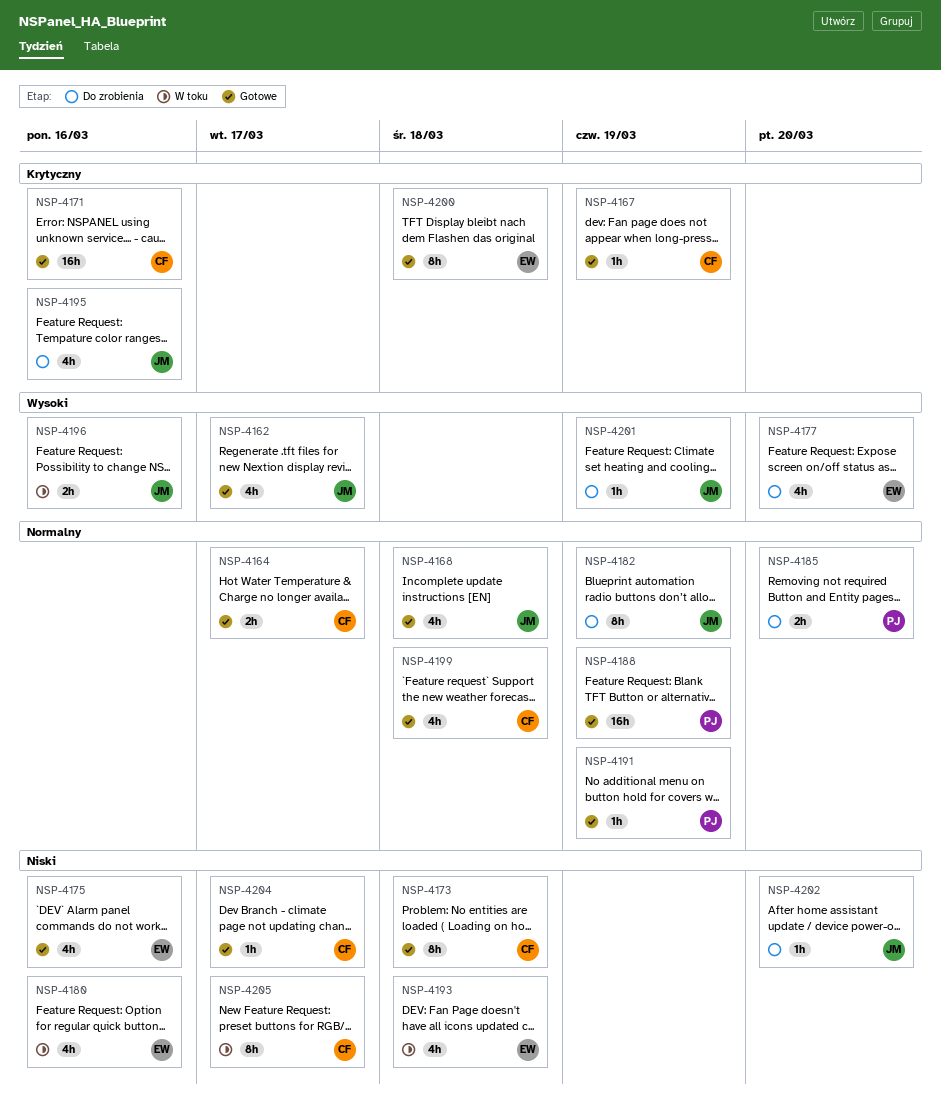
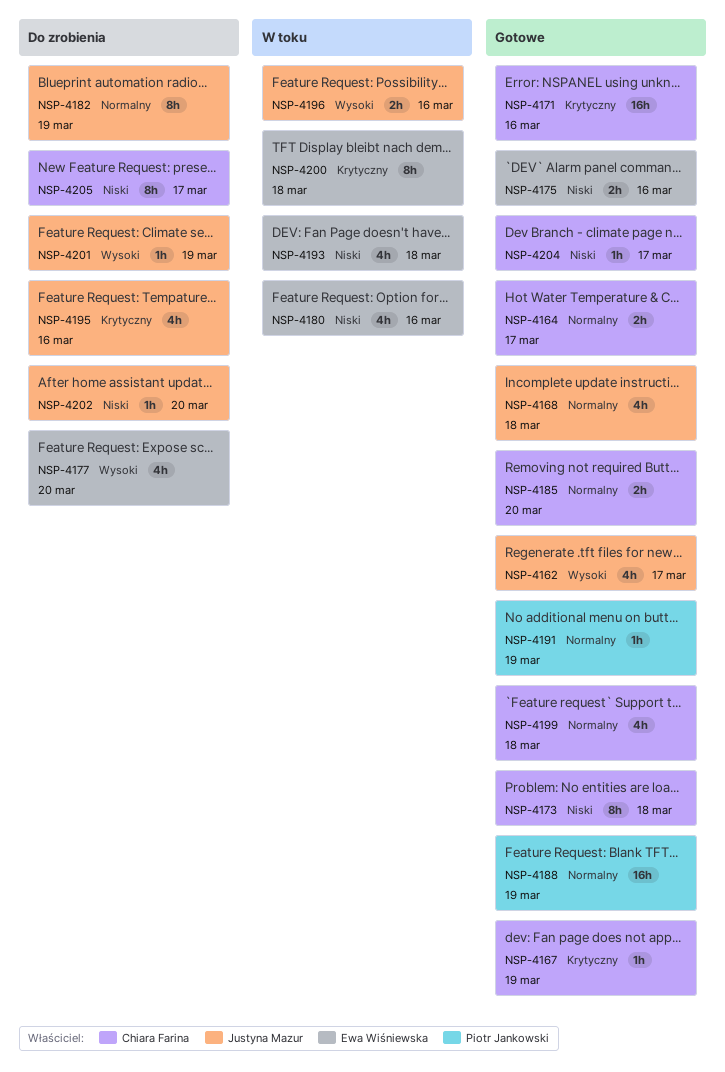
NSP-4175, estimate: 4h -> 2h
NSP-4185, status: Do zrobienia -> Gotowe
NSP-4185, owner: Piotr Jankowski -> Chiara Farina
NSP-4200, status: Gotowe -> W toku
NSP-4205, status: W toku -> Do zrobienia

